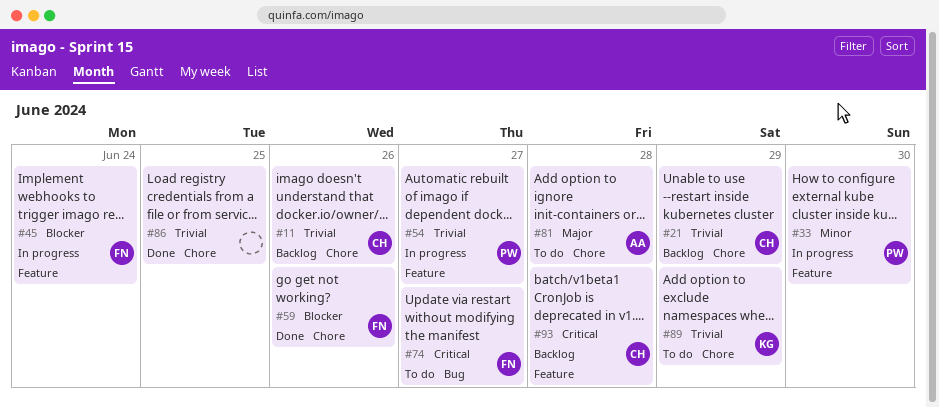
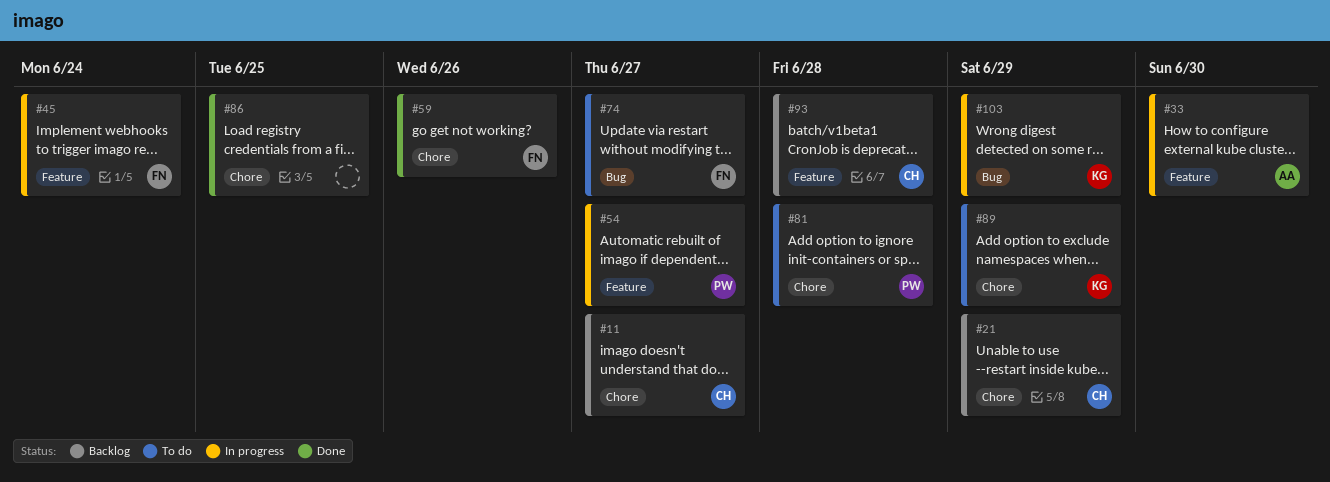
#11, due: Jun 26 -> Jun 27
#33, owner: PW -> AA
#81, owner: AA -> PW
#103: none -> present

